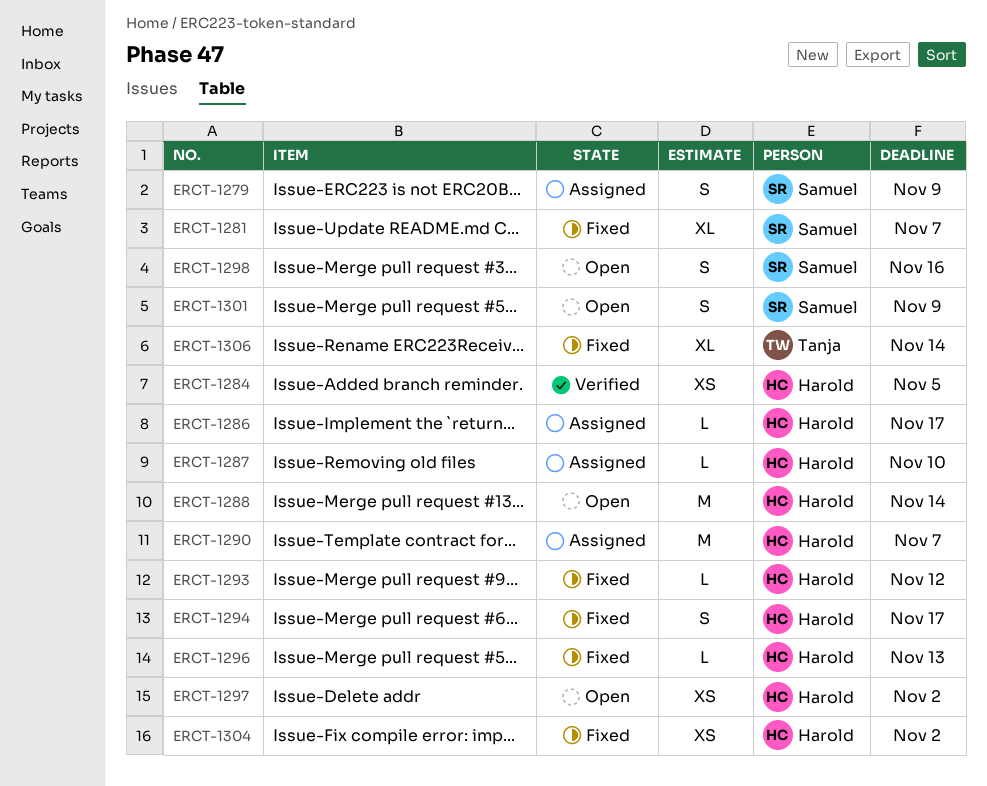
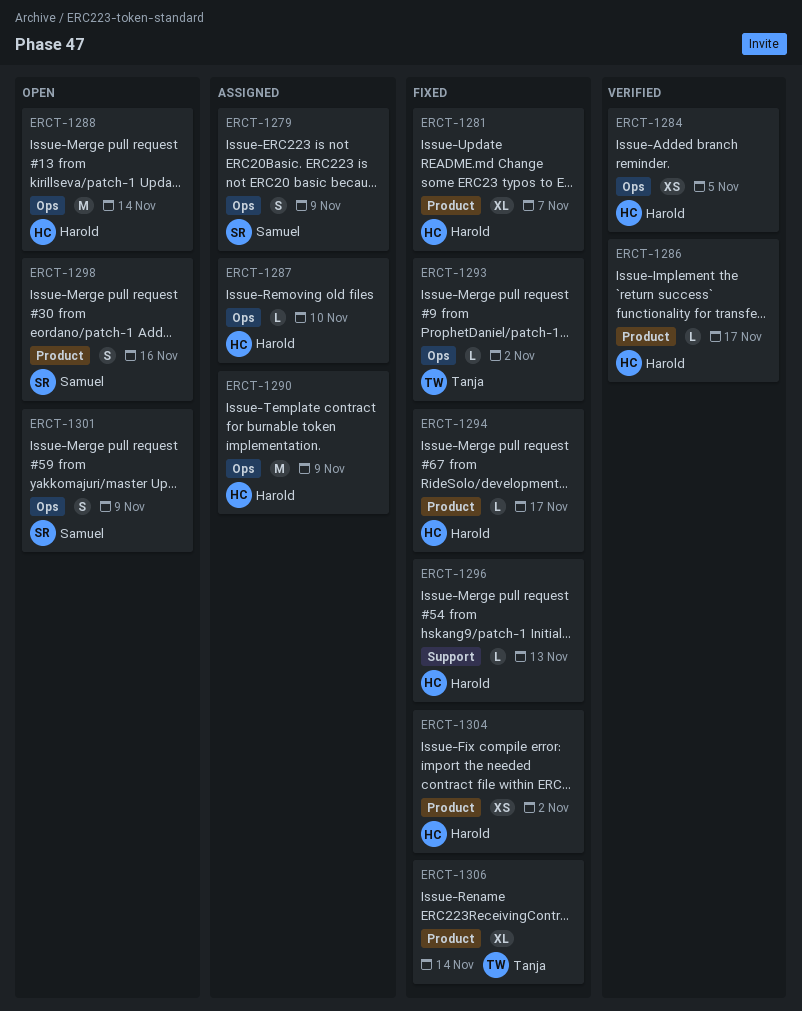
ERCT-1281, owner: Samuel -> Harold
ERCT-1286, status: Assigned -> Verified
ERCT-1290, due: Nov 7 -> Nov 9
ERCT-1293, owner: Harold -> Tanja
ERCT-1293, due: Nov 12 -> Nov 2
ERCT-1294, estimate: S -> L
ERCT-1297: present -> none

